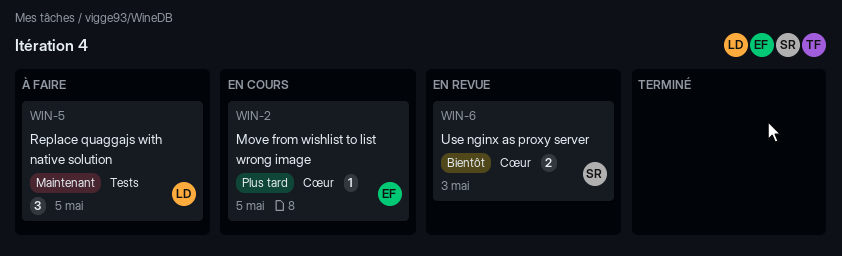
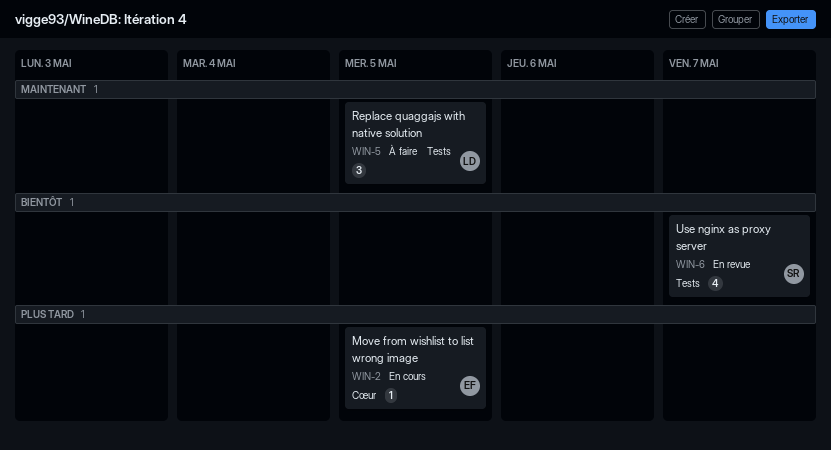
WIN-6, label: Cœur -> Tests
WIN-6, estimate: 2 -> 4
WIN-6, due: May 3 -> May 7

